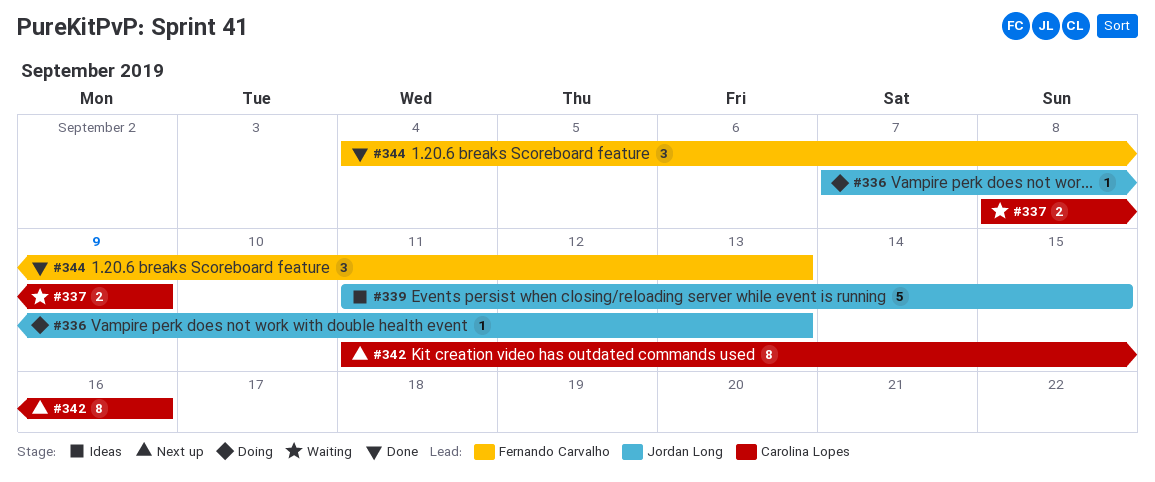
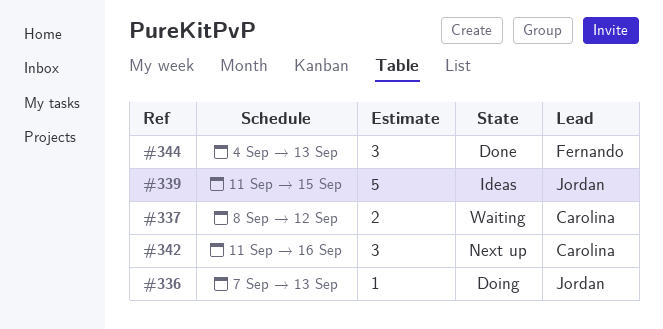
#337, due: Sep 9 -> Sep 12
#342, estimate: 8 -> 3

